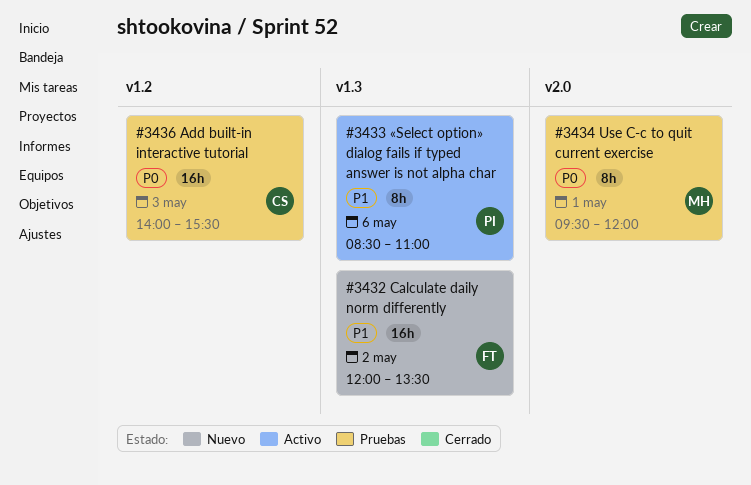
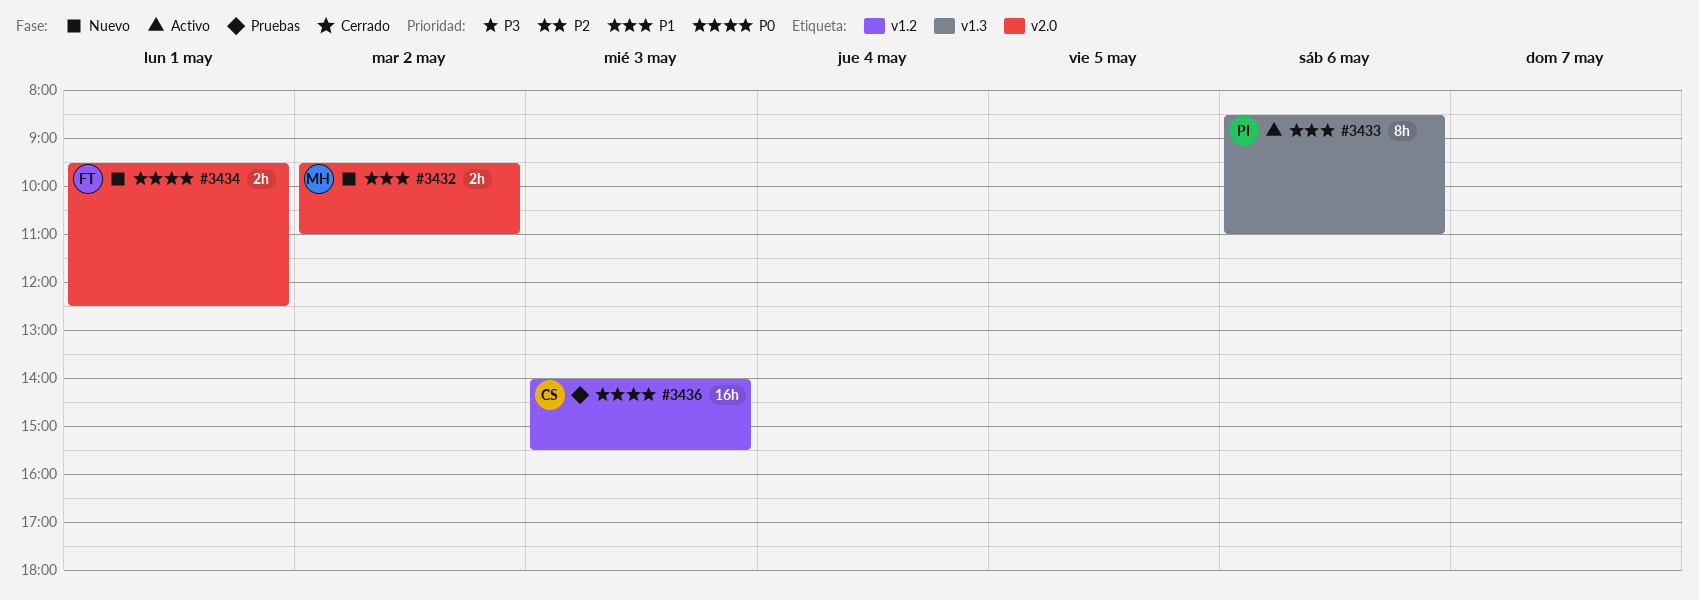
#3432, owner: FT -> MH
#3432, label: v1.3 -> v2.0
#3432, estimate: 16h -> 2h
#3432, begins: 12:00 -> 09:30
#3432, ends: 13:30 -> 11:00
#3434, status: Pruebas -> Nuevo
#3434, owner: MH -> FT
#3434, estimate: 8h -> 2h
#3434, ends: 12:00 -> 12:30

